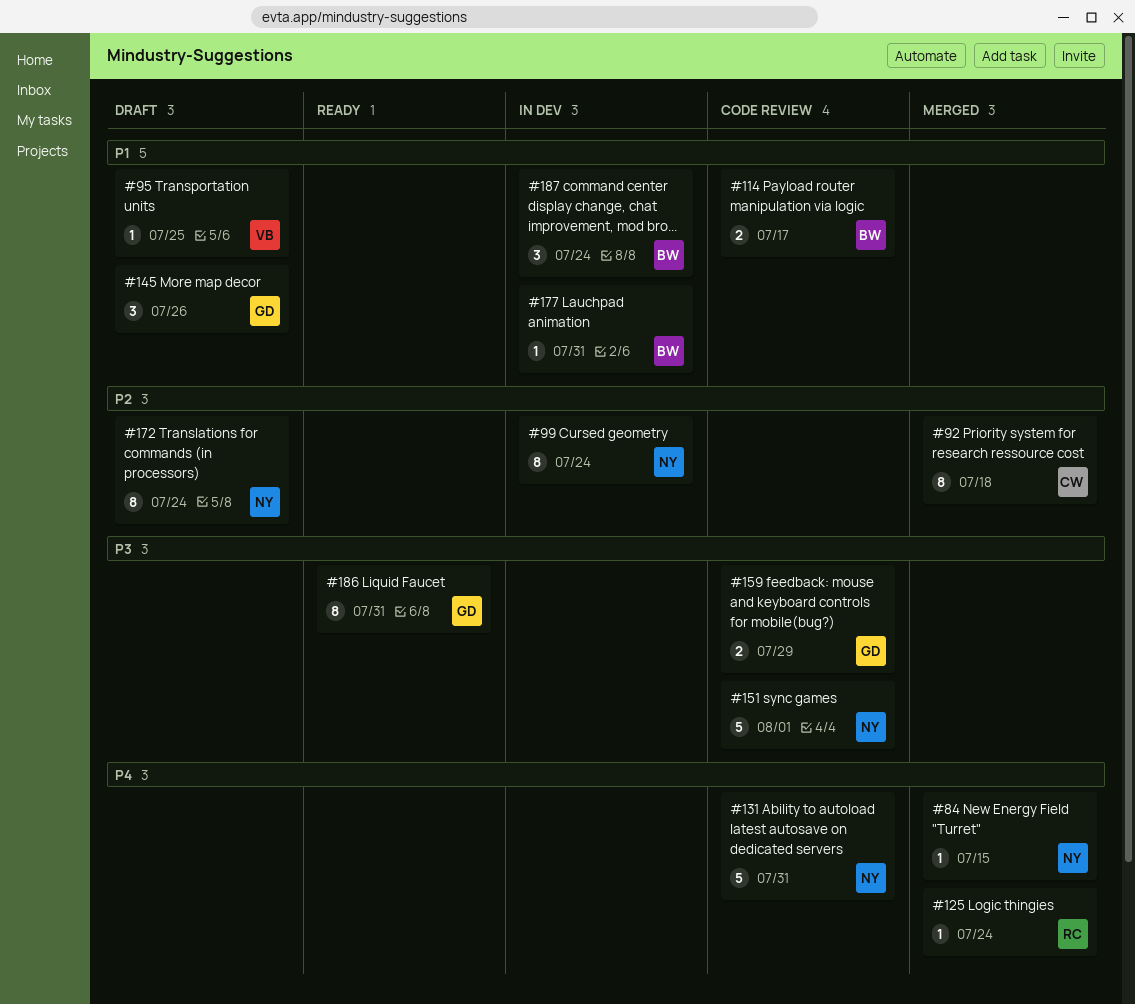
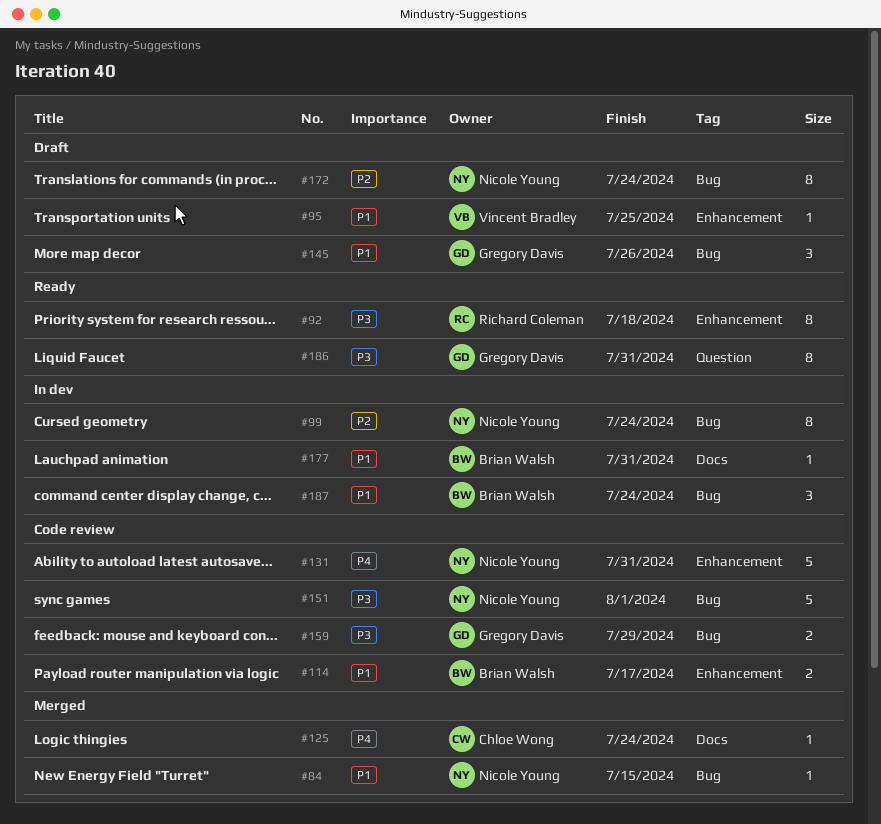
#84, priority: P4 -> P1
#92, status: Merged -> Ready
#92, owner: Chloe Wong -> Richard Coleman
#92, priority: P2 -> P3
#125, owner: Richard Coleman -> Chloe Wong

